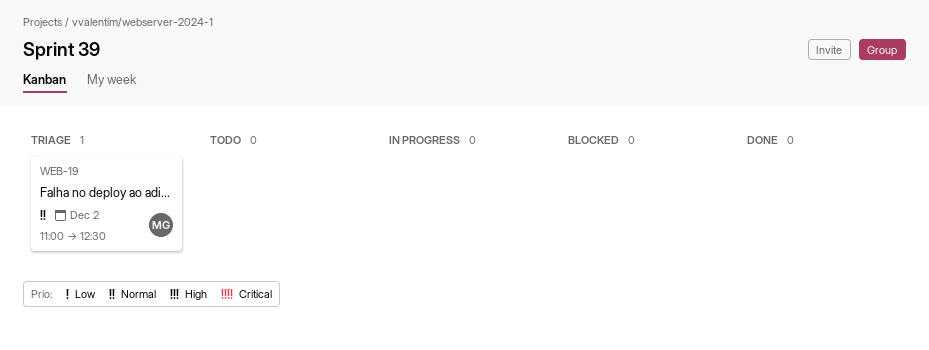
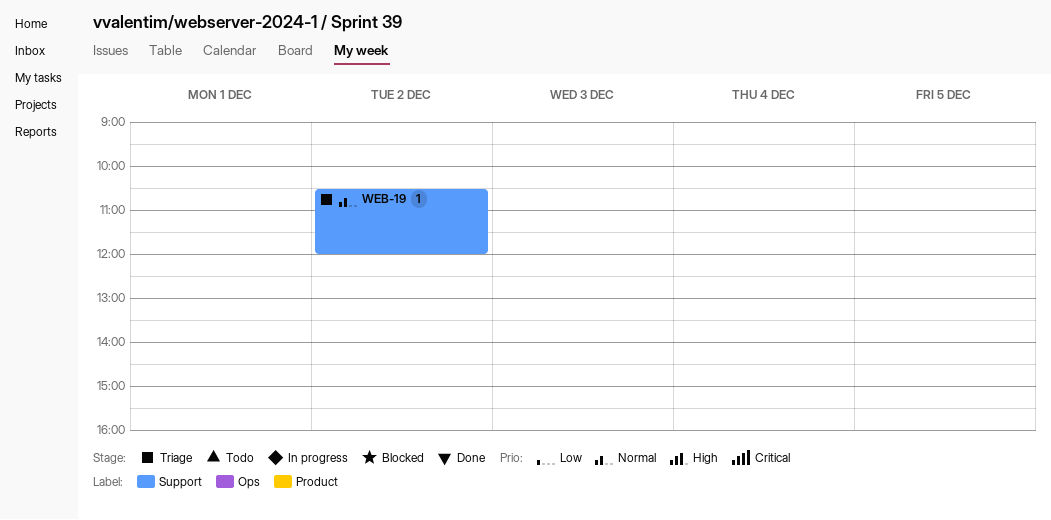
WEB-19, begins: 11:00 -> 10:30
WEB-19, ends: 12:30 -> 12:00

